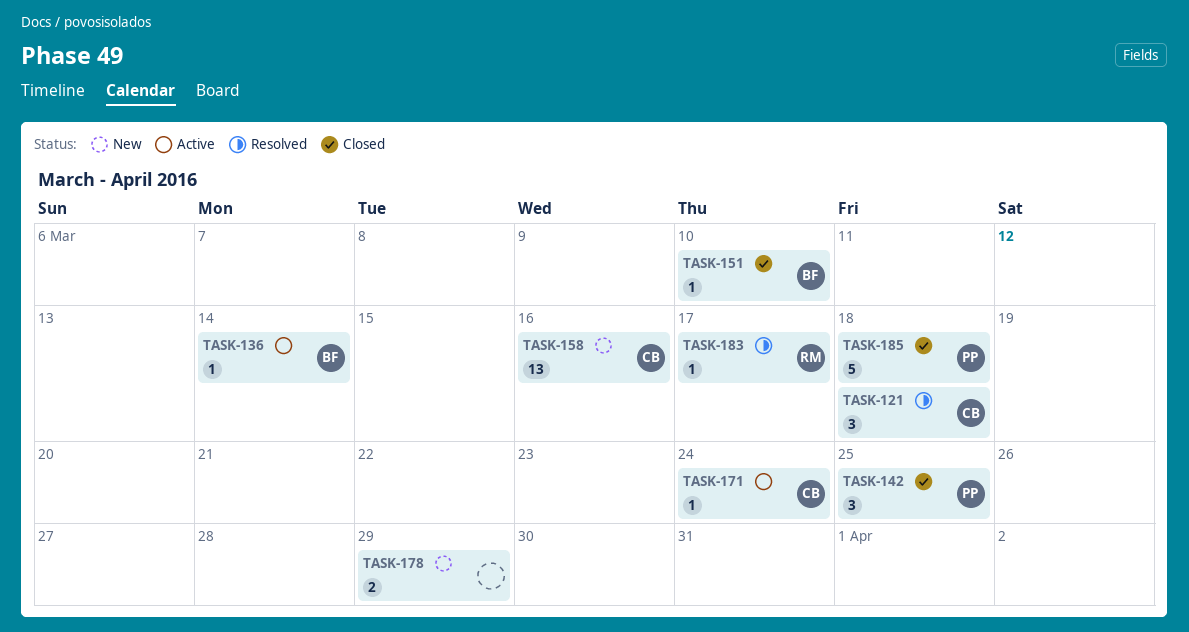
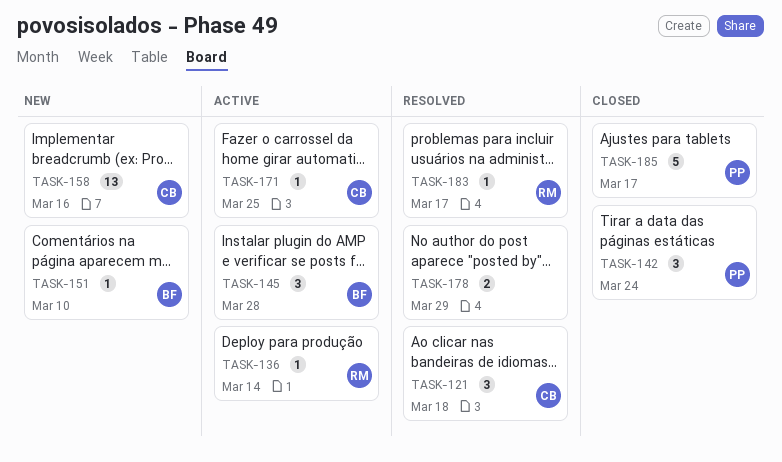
TASK-136, owner: BF -> RM
TASK-142, due: Mar 25 -> Mar 24
TASK-145: none -> present
TASK-151, status: Closed -> New
TASK-171, due: Mar 24 -> Mar 25
TASK-178, status: New -> Resolved
TASK-185, due: Mar 18 -> Mar 17

